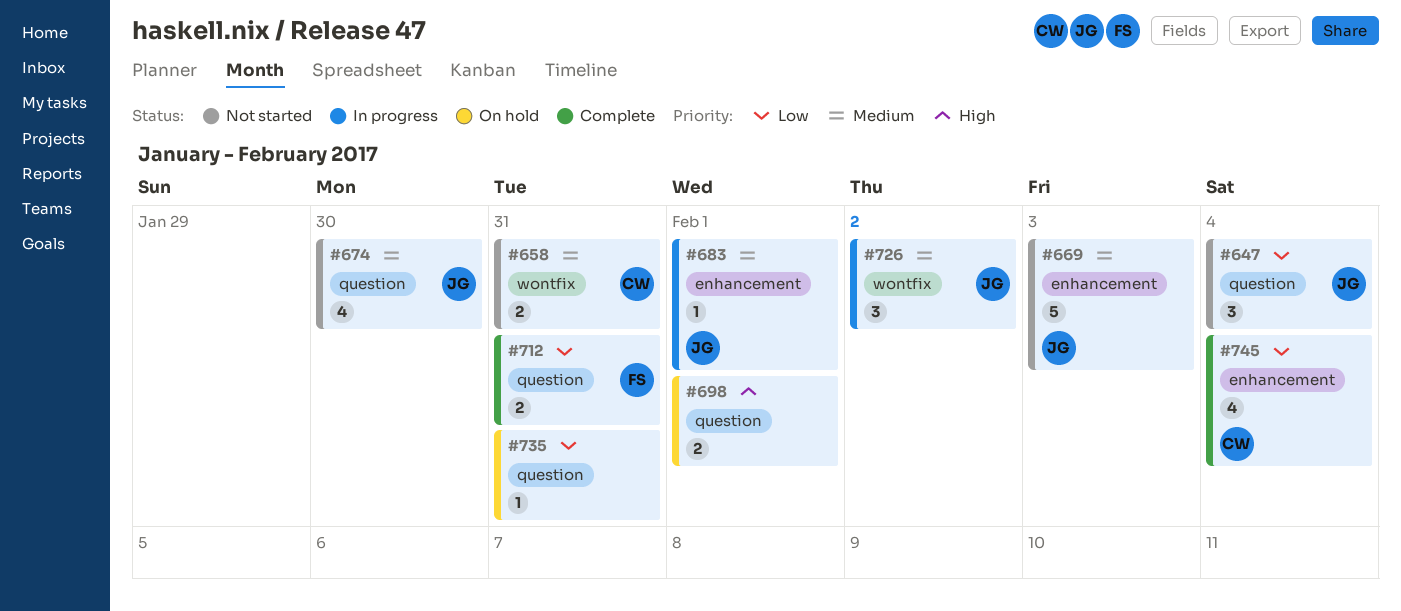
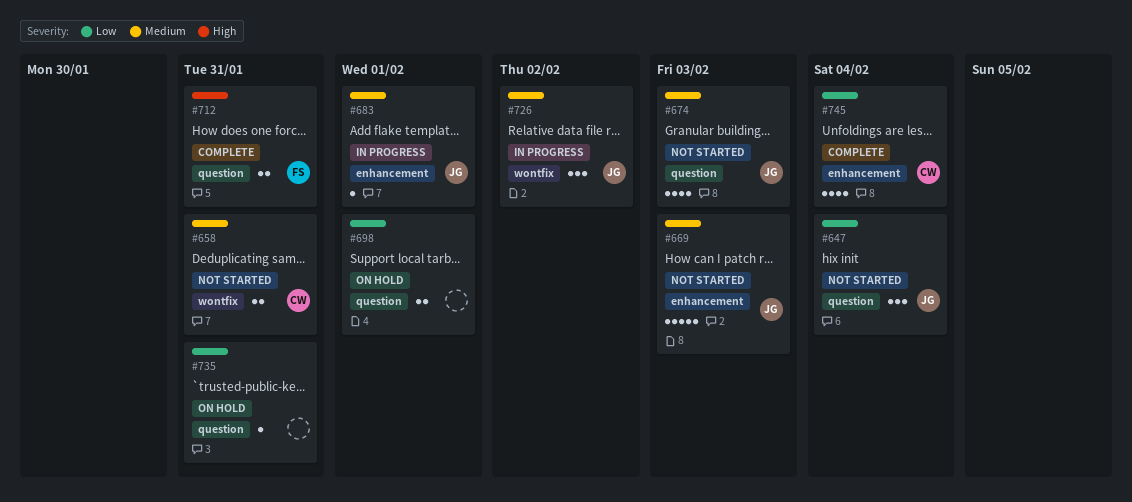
#674, due: Jan 30 -> Feb 3
#698, priority: High -> Low
#712, priority: Low -> High

